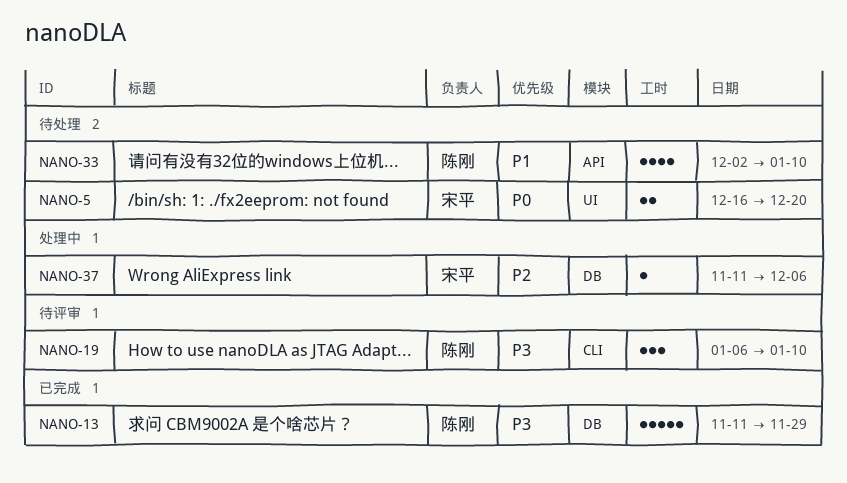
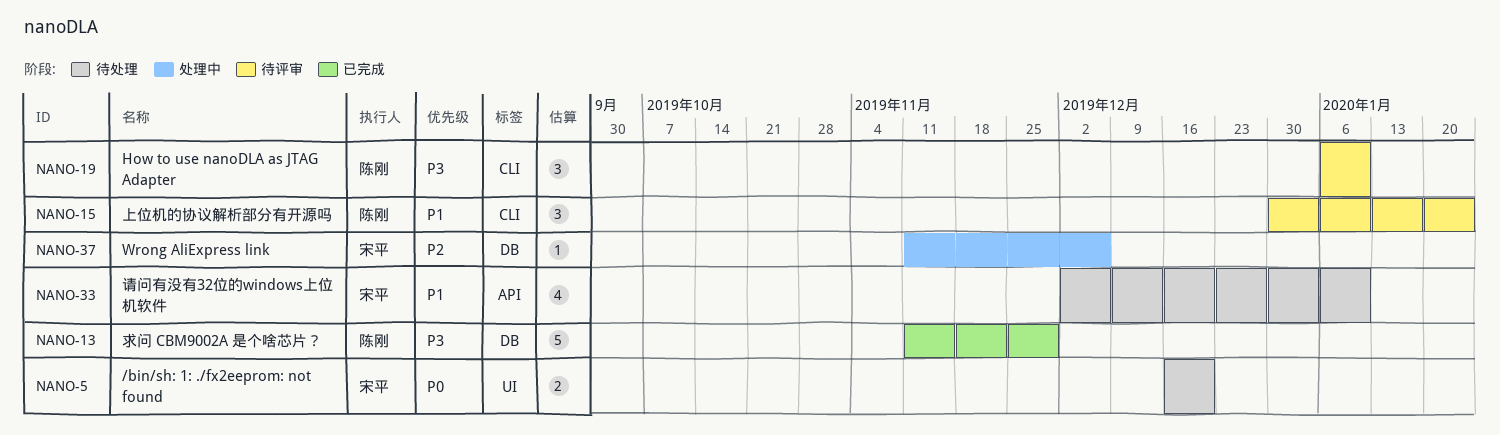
NANO-15: none -> present
NANO-33, owner: 陈刚 -> 宋平

